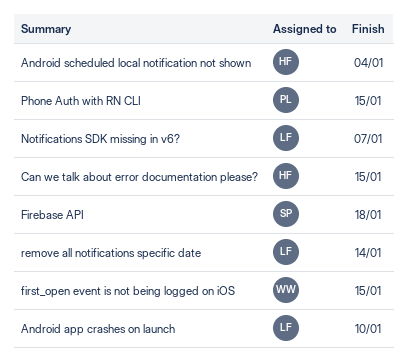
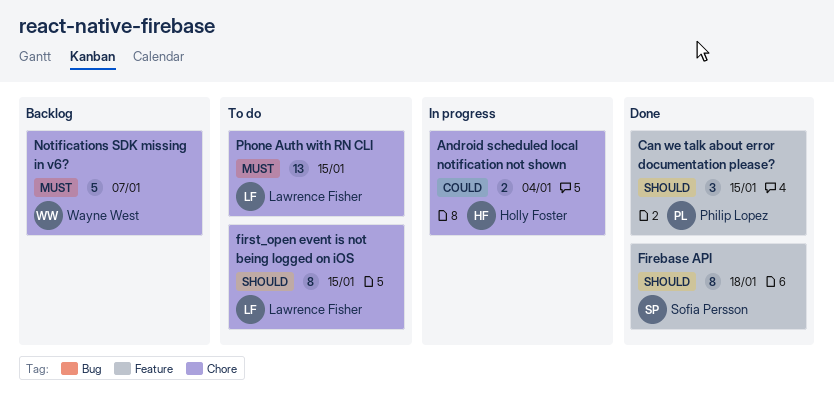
Android app crashes on launch: present -> none
Can we talk about error documentation please?, owner: Holly Foster -> Philip Lopez
first_open event is not being logged on iOS, owner: Wayne West -> Lawrence Fisher
Notifications SDK missing in v6?, owner: Lawrence Fisher -> Wayne West
Phone Auth with RN CLI, owner: Philip Lopez -> Lawrence Fisher
remove all notifications specific date: present -> none

